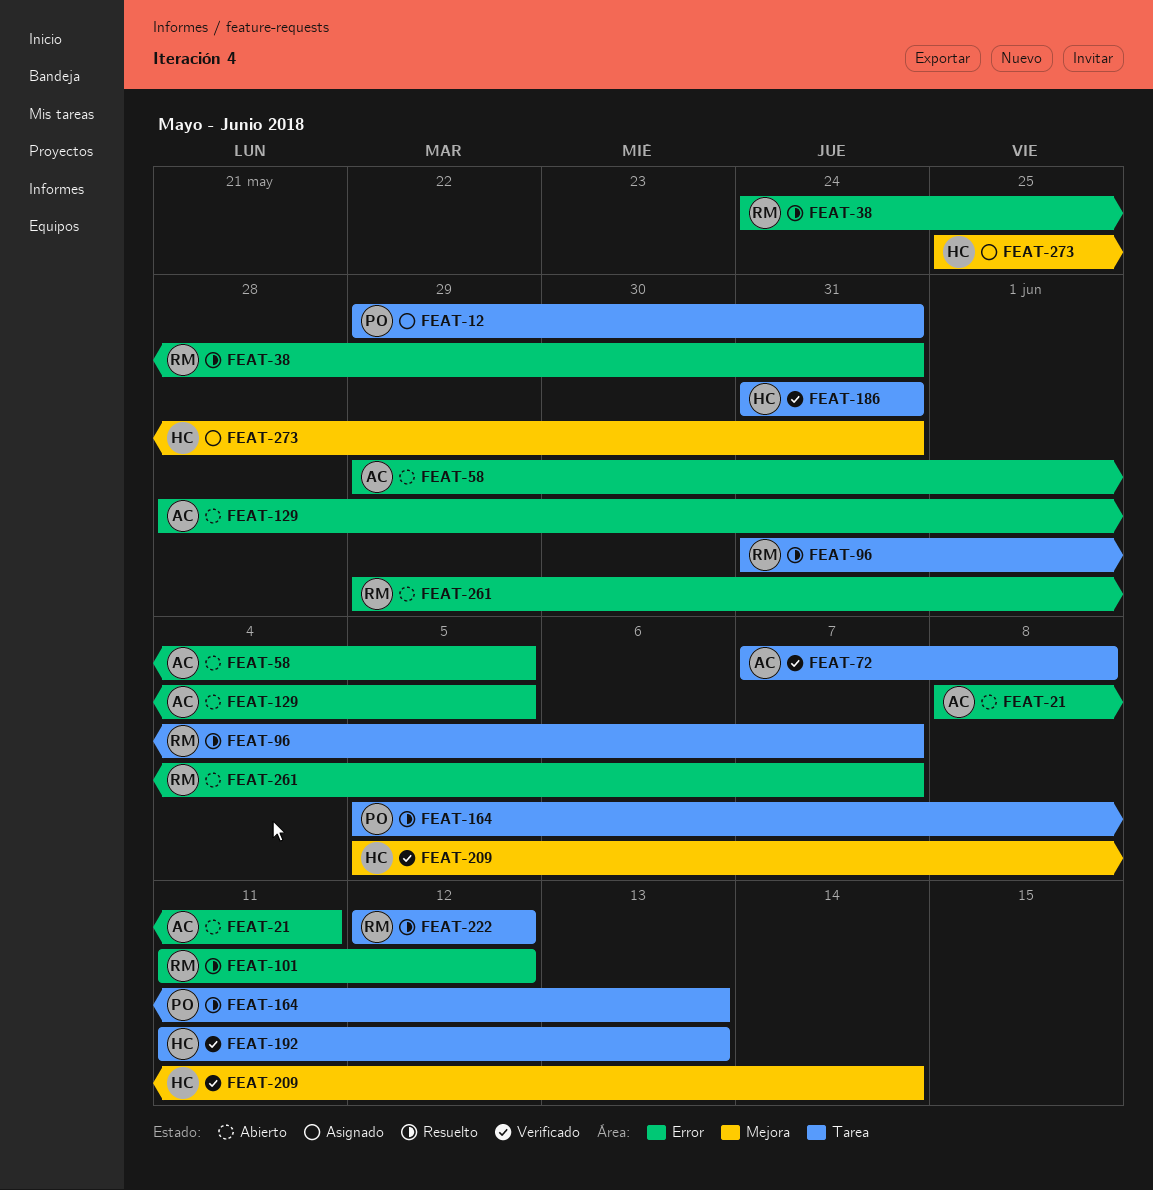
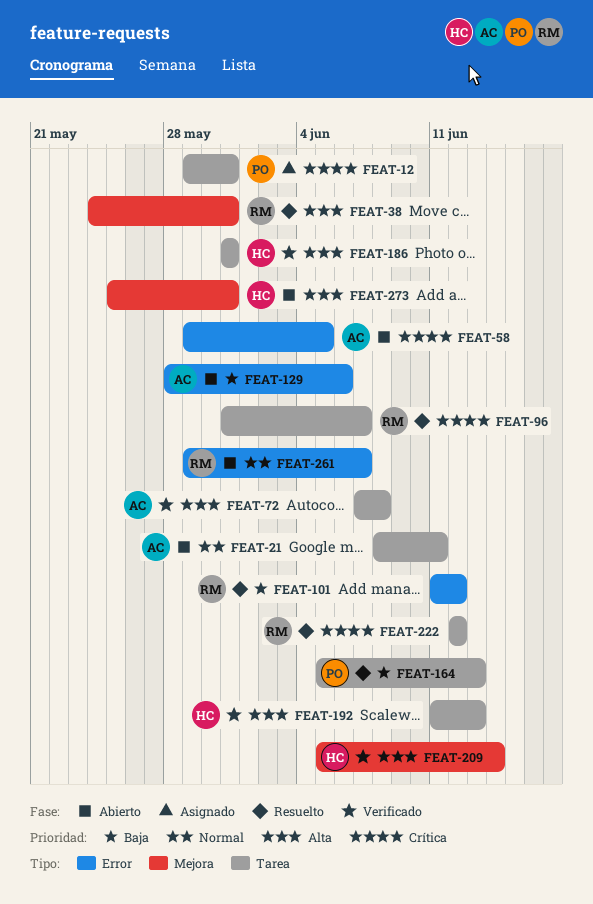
FEAT-21, label: Error -> Tarea
FEAT-38, label: Error -> Mejora
FEAT-129, due: Jun 5 -> Jun 6
FEAT-273, status: Asignado -> Abierto

